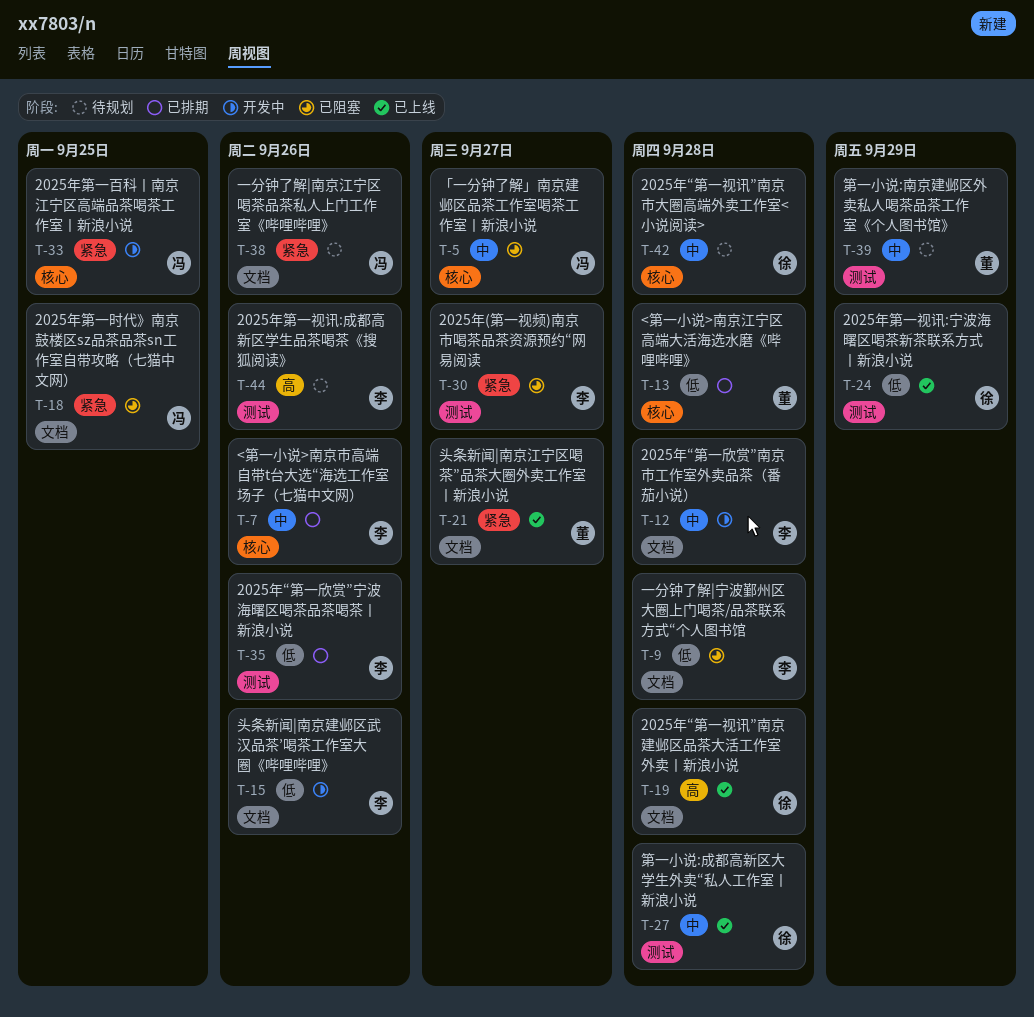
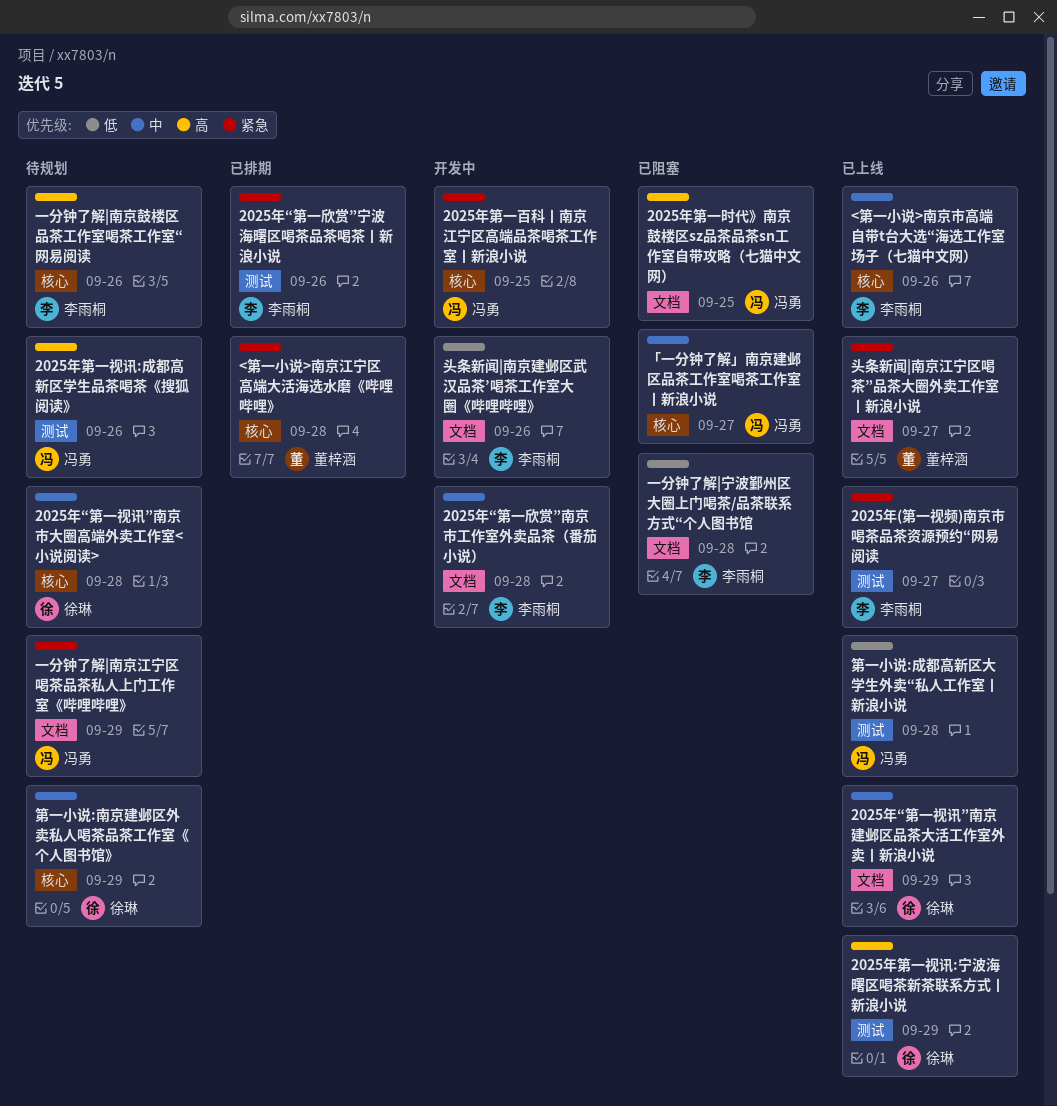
2025年(第一视频)南京市喝茶品茶资源预约“网易阅读, status: 已阻塞 -> 已上线
2025年“第一欣赏”宁波海曙区喝茶品茶喝茶丨新浪小说, priority: 低 -> 紧急
2025年“第一视讯”南京建邺区品茶大活工作室外卖丨新浪小说, priority: 高 -> 中
2025年“第一视讯”南京建邺区品茶大活工作室外卖丨新浪小说, due: Sep 28 -> Sep 29
2025年第一时代》南京鼓楼区sz品茶品茶sn工作室自带攻略（七猫中文网）, priority: 紧急 -> 高
2025年第一视讯:宁波海曙区喝茶新茶联系方式丨新浪小说, priority: 低 -> 高
2025年第一视讯:成都高新区学生品茶喝茶《搜狐阅读》, owner: 李雨桐 -> 冯勇
<第一小说>南京市高端自带t台大选“海选工作室场子（七猫中文网）, status: 已排期 -> 已上线
<第一小说>南京江宁区高端大活海选水磨《哔哩哔哩》, priority: 低 -> 紧急
一分钟了解|南京江宁区喝茶品茶私人上门工作室《哔哩哔哩》, due: Sep 26 -> Sep 29
一分钟了解|南京鼓楼区品茶工作室喝茶工作室“网易阅读: none -> present
第一小说:南京建邺区外卖私人喝茶品茶工作室《个人图书馆》, owner: 董梓涵 -> 徐琳
第一小说:南京建邺区外卖私人喝茶品茶工作室《个人图书馆》, label: 测试 -> 核心
第一小说:成都高新区大学生外卖“私人工作室丨新浪小说, owner: 徐琳 -> 冯勇
第一小说:成都高新区大学生外卖“私人工作室丨新浪小说, priority: 中 -> 低

